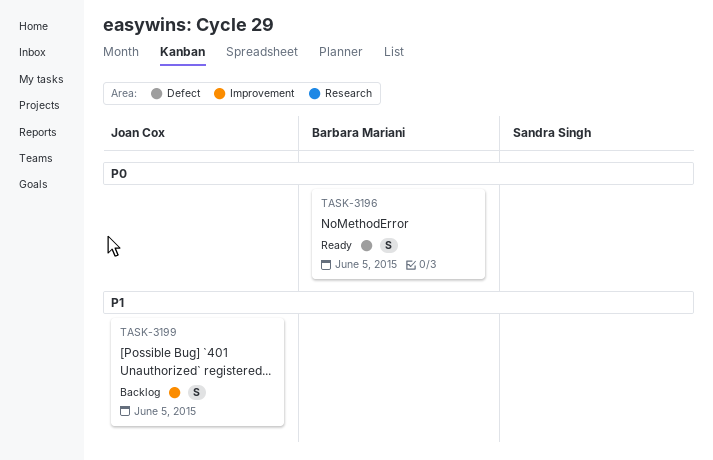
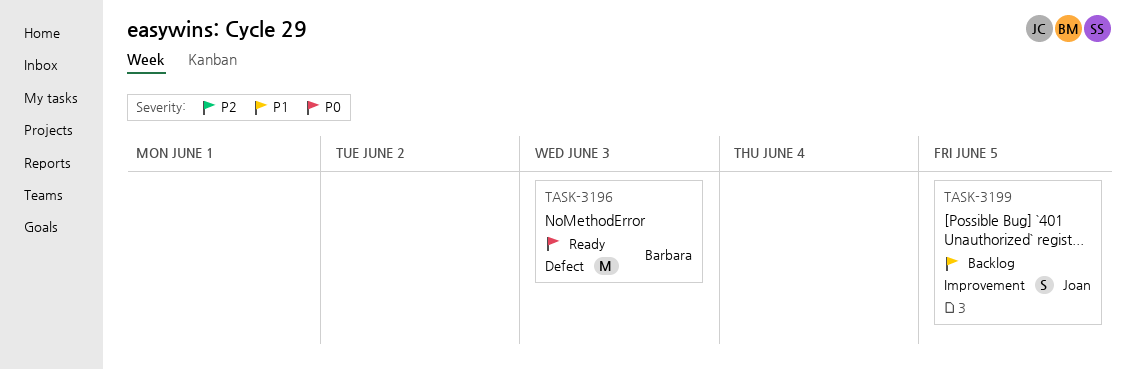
TASK-3196, estimate: S -> M
TASK-3196, due: Jun 5 -> Jun 3

